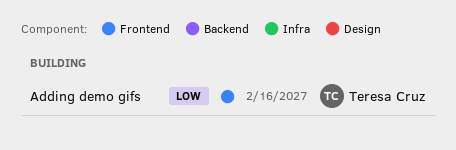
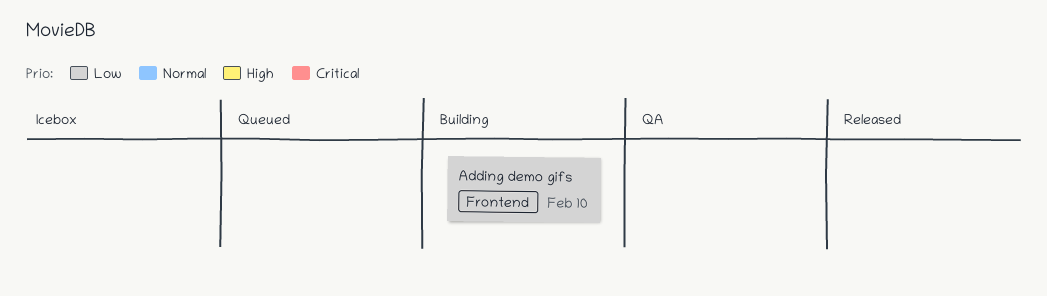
Adding demo gifs, due: Feb 16 -> Feb 10

